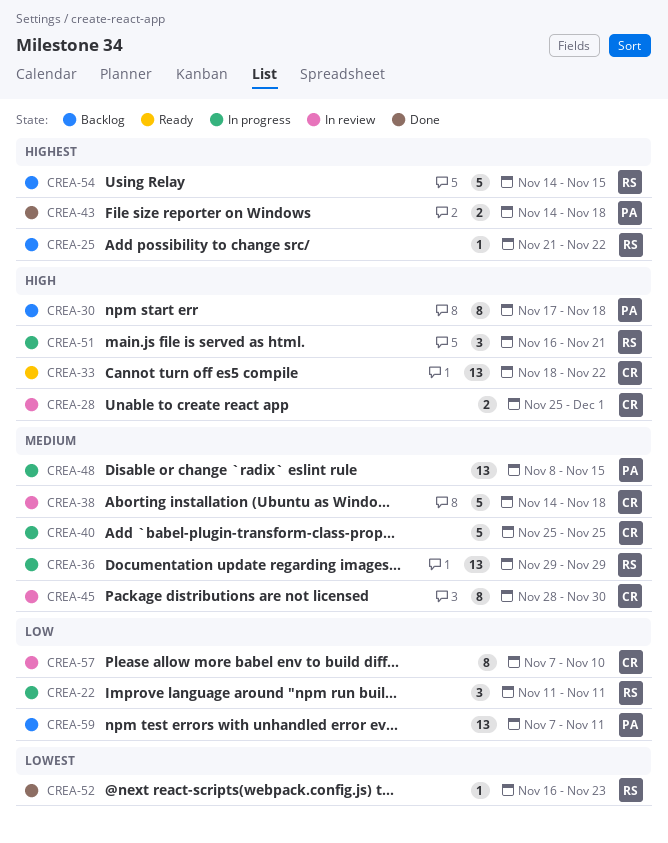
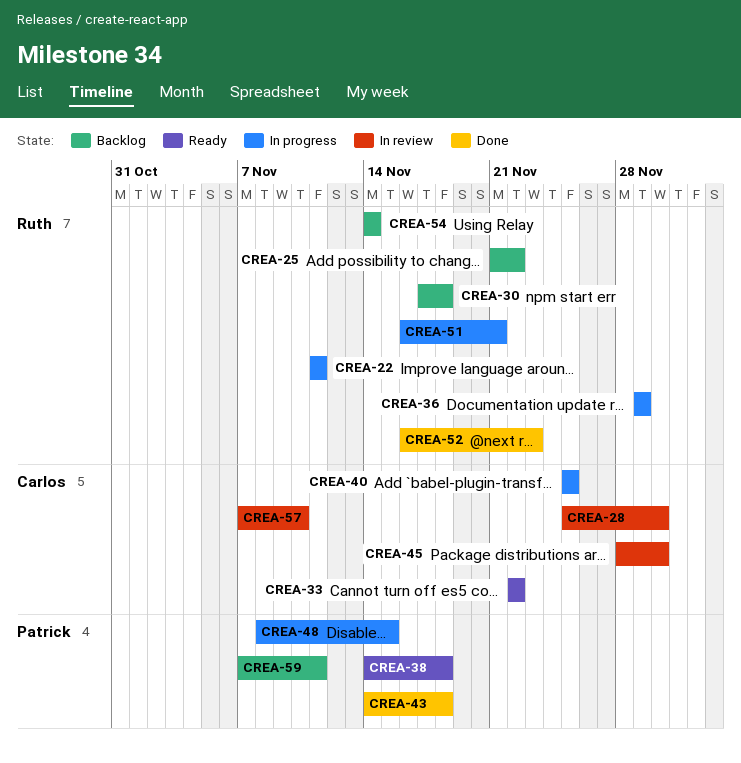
CREA-28, due: Dec 1 -> Nov 30
CREA-30, owner: Patrick -> Ruth
CREA-33, start: Nov 18 -> Nov 22
CREA-38, status: In review -> Ready
CREA-38, owner: Carlos -> Patrick
CREA-54, due: Nov 15 -> Nov 14

